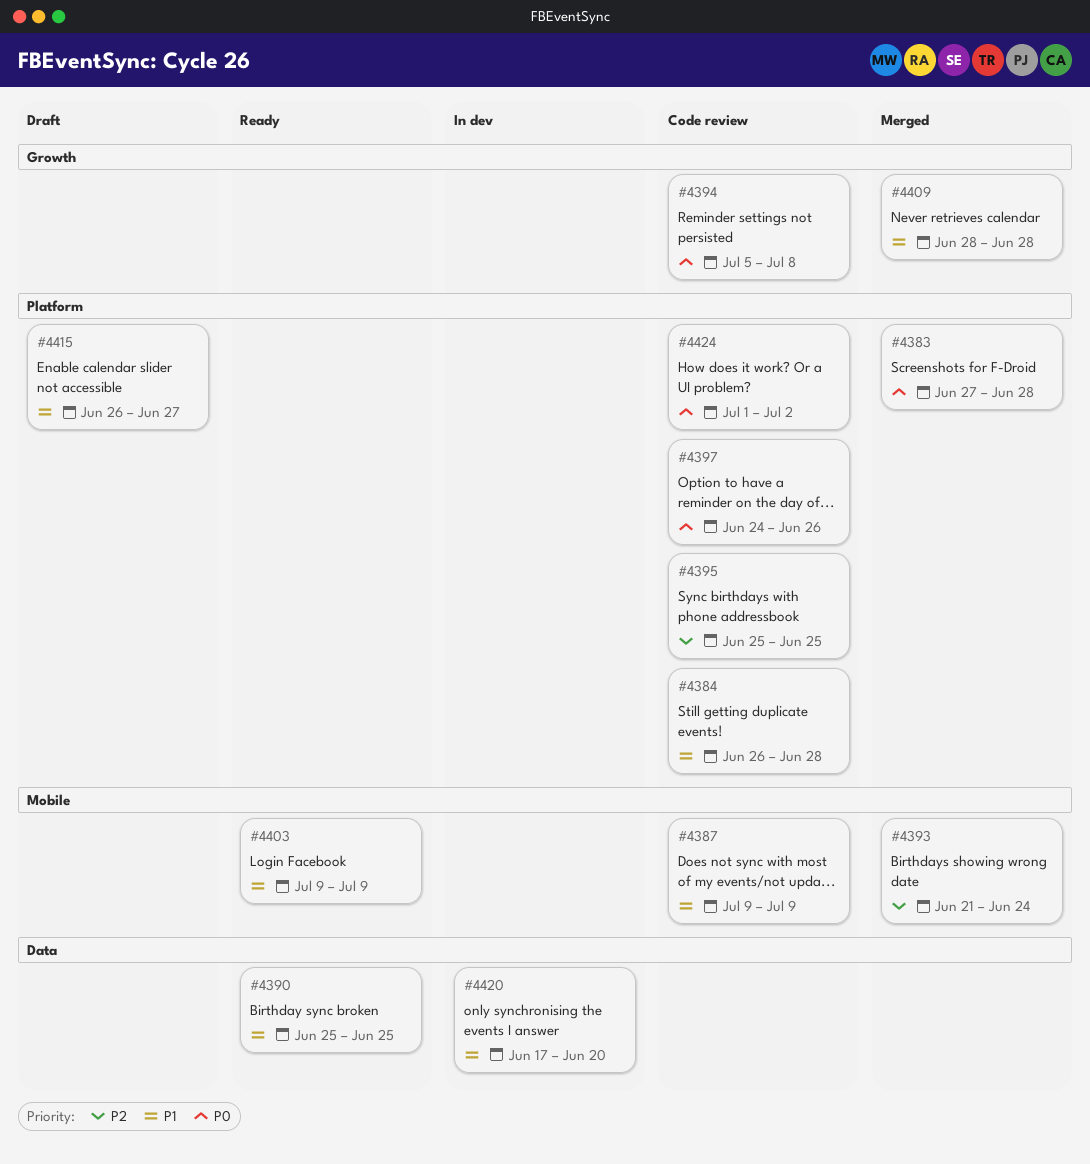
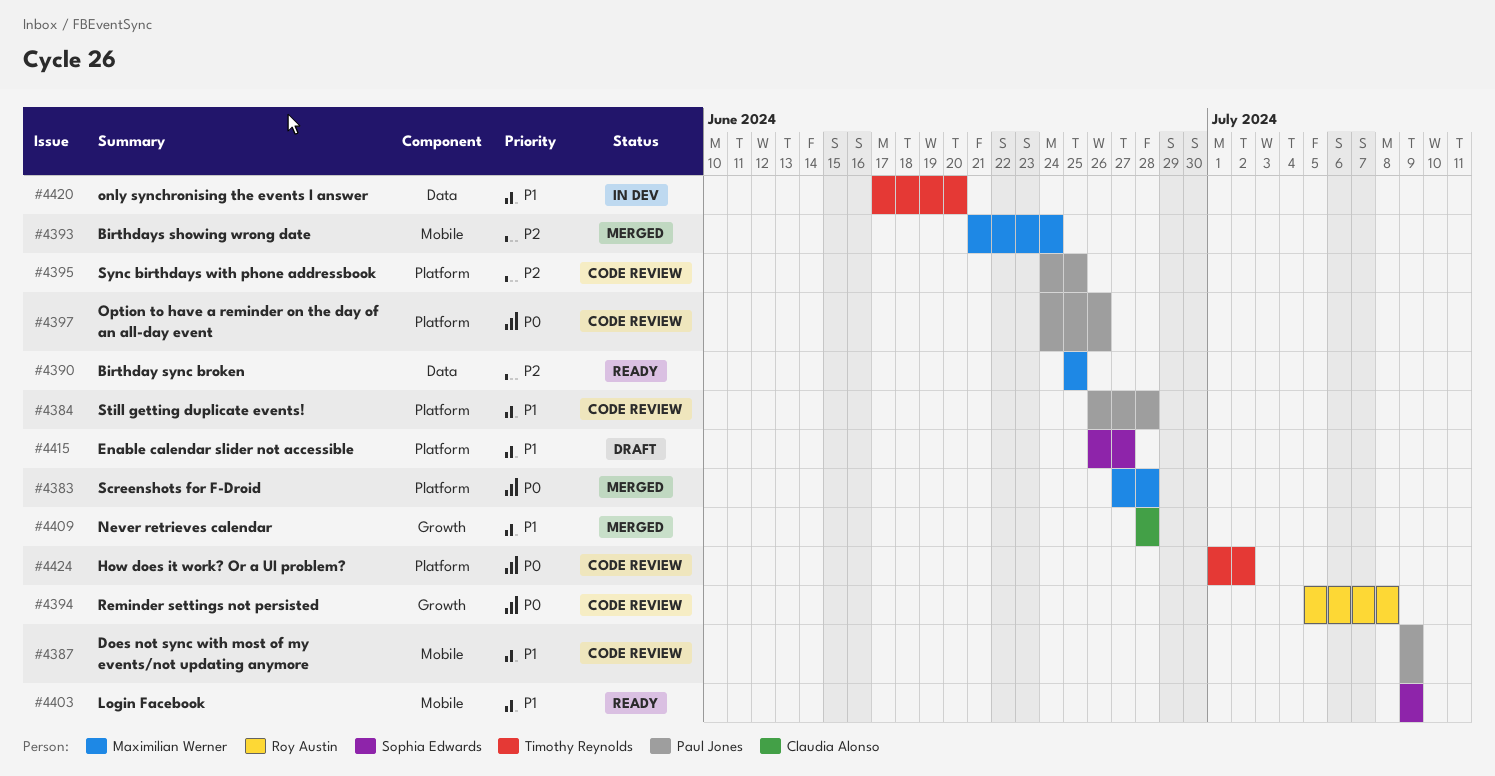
#4390, priority: P1 -> P2
#4395, start: Jun 25 -> Jun 24

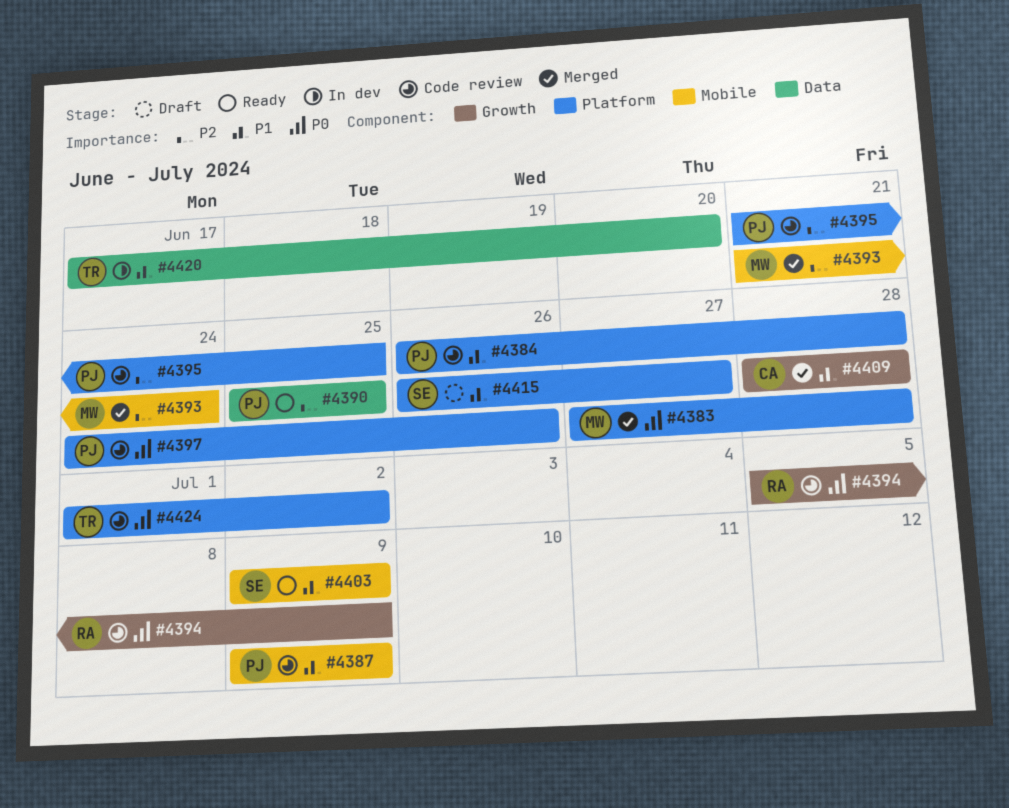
#4390, owner: Maximilian Werner -> Paul Jones
#4394, due: Jul 8 -> Jul 9
#4395, start: Jun 24 -> Jun 21

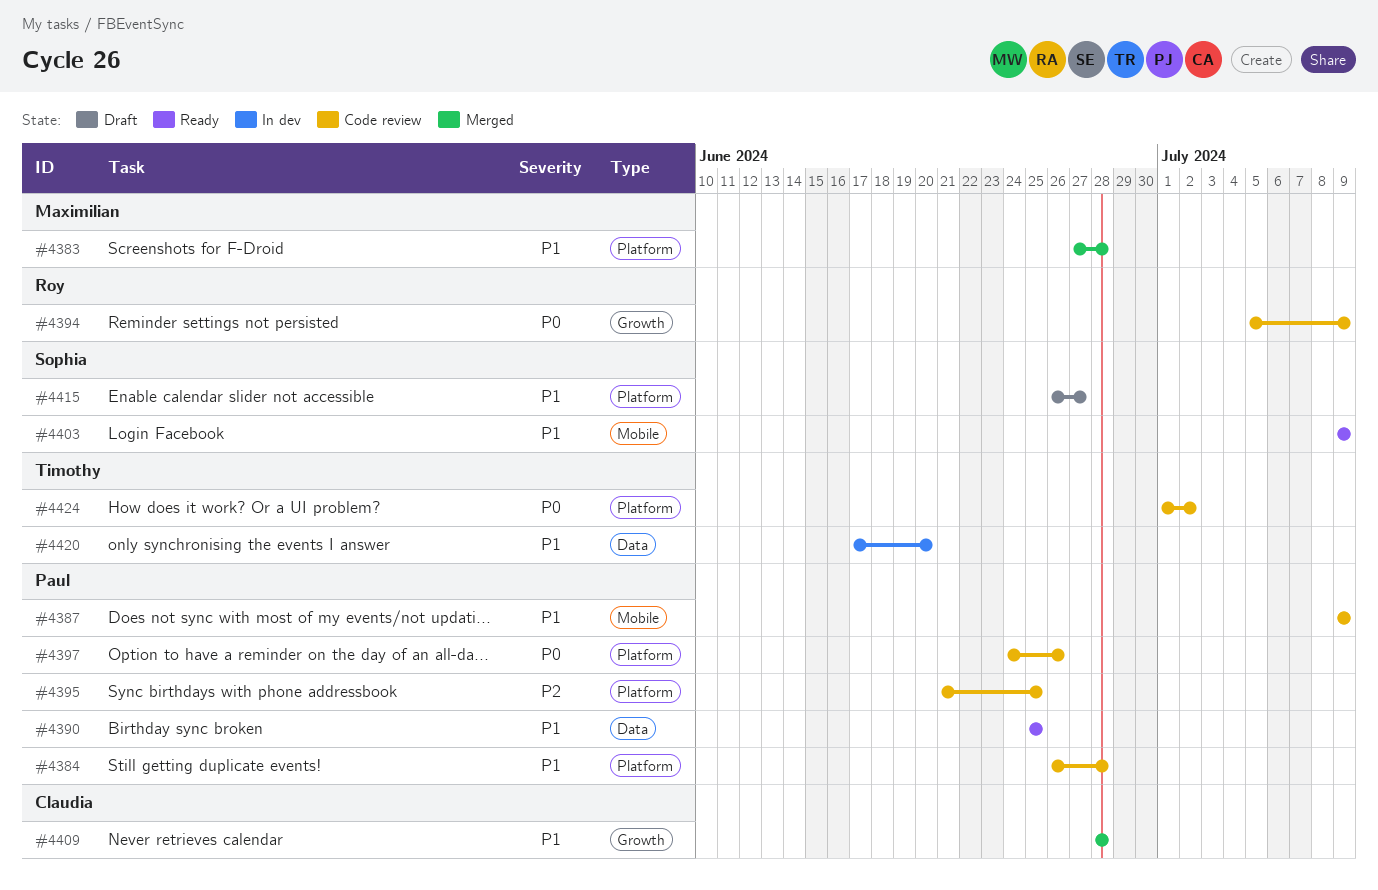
#4383, priority: P0 -> P1
#4390, priority: P2 -> P1
#4393: present -> none

